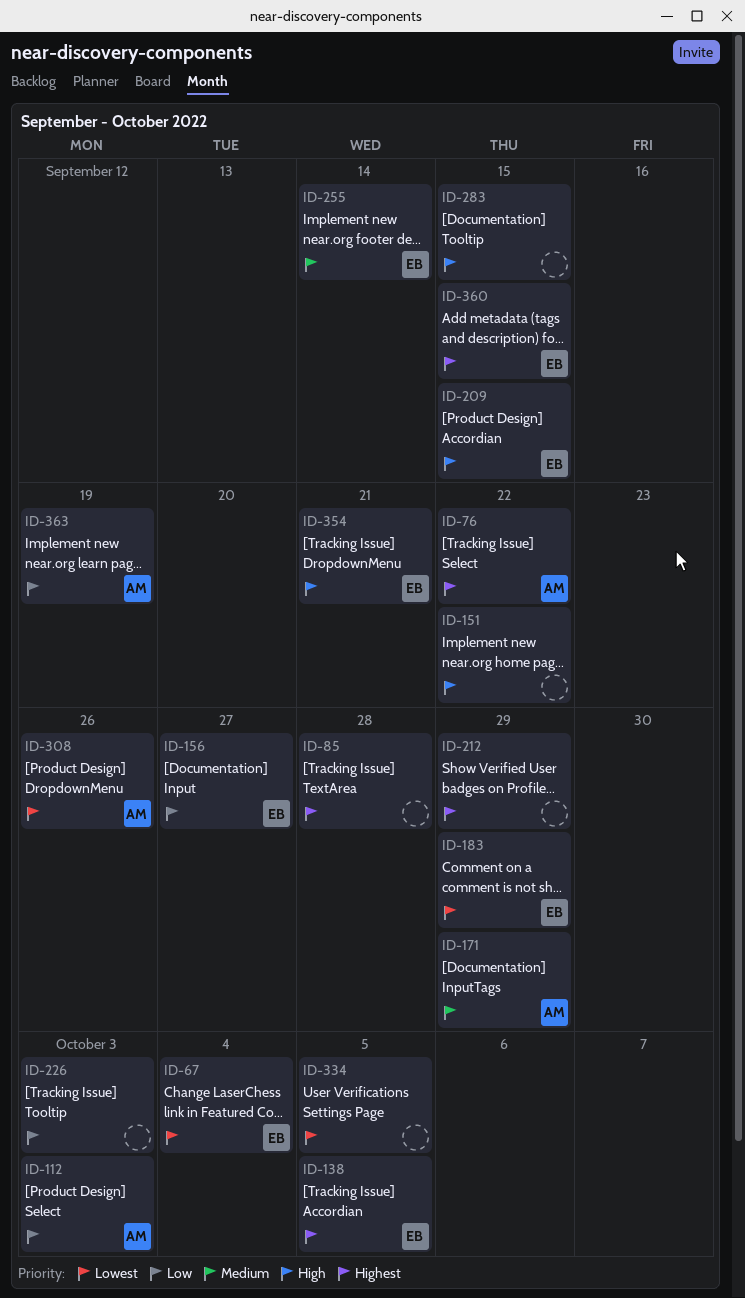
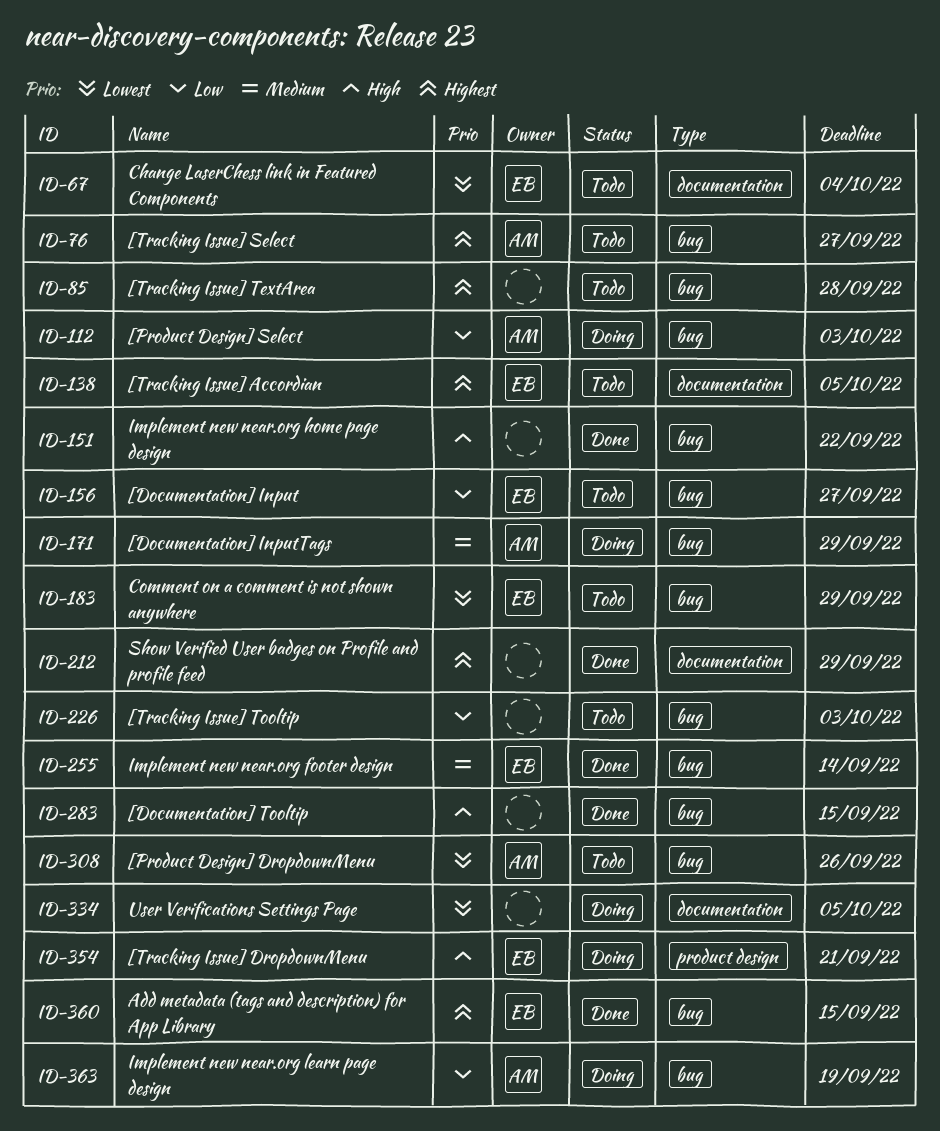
ID-76, due: Sep 22 -> Sep 27
ID-209: present -> none

